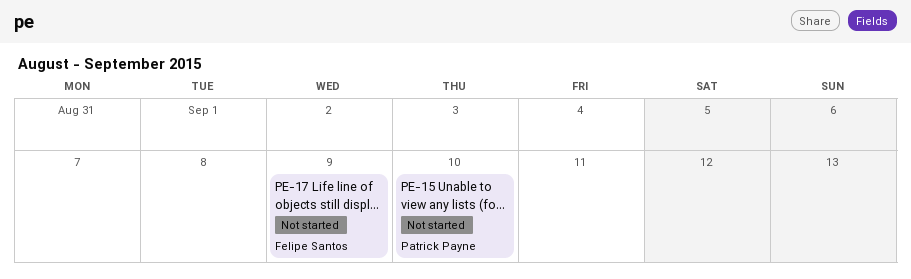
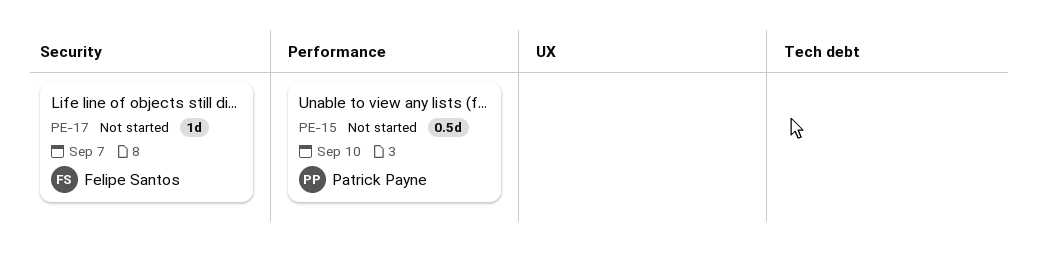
PE-17, due: Sep 9 -> Sep 7

